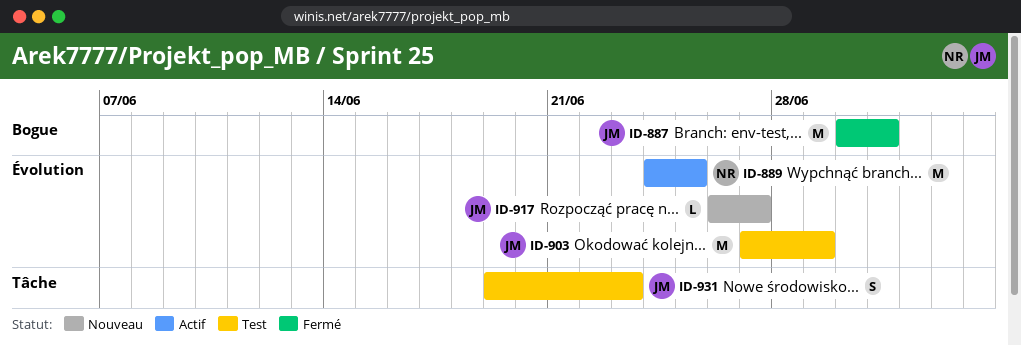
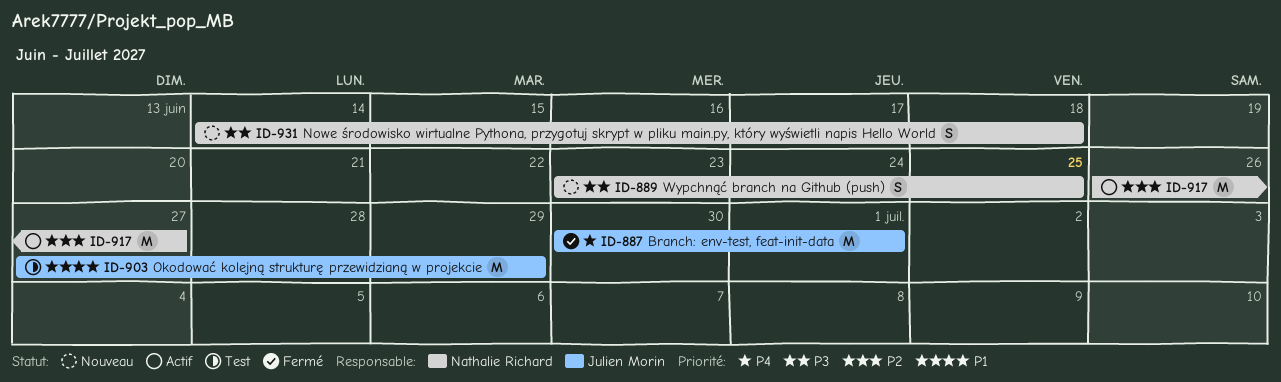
ID-889, status: Actif -> Nouveau
ID-889, estimate: M -> S
ID-889, start: Jun 24 -> Jun 23
ID-917, status: Nouveau -> Actif
ID-917, owner: Julien Morin -> Nathalie Richard
ID-917, estimate: L -> M
ID-931, status: Test -> Nouveau
ID-931, owner: Julien Morin -> Nathalie Richard
ID-931, start: Jun 19 -> Jun 14
ID-931, due: Jun 23 -> Jun 18

